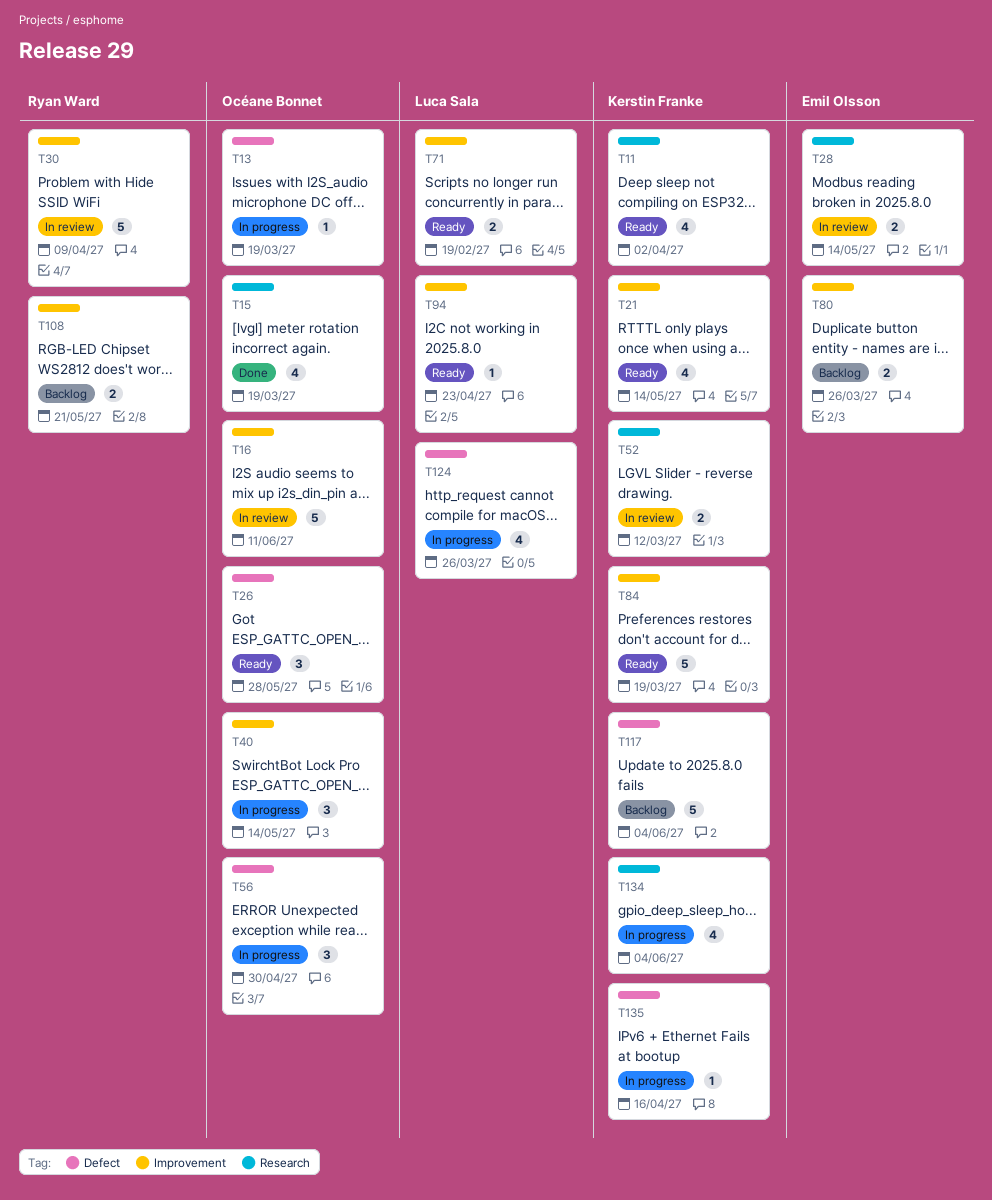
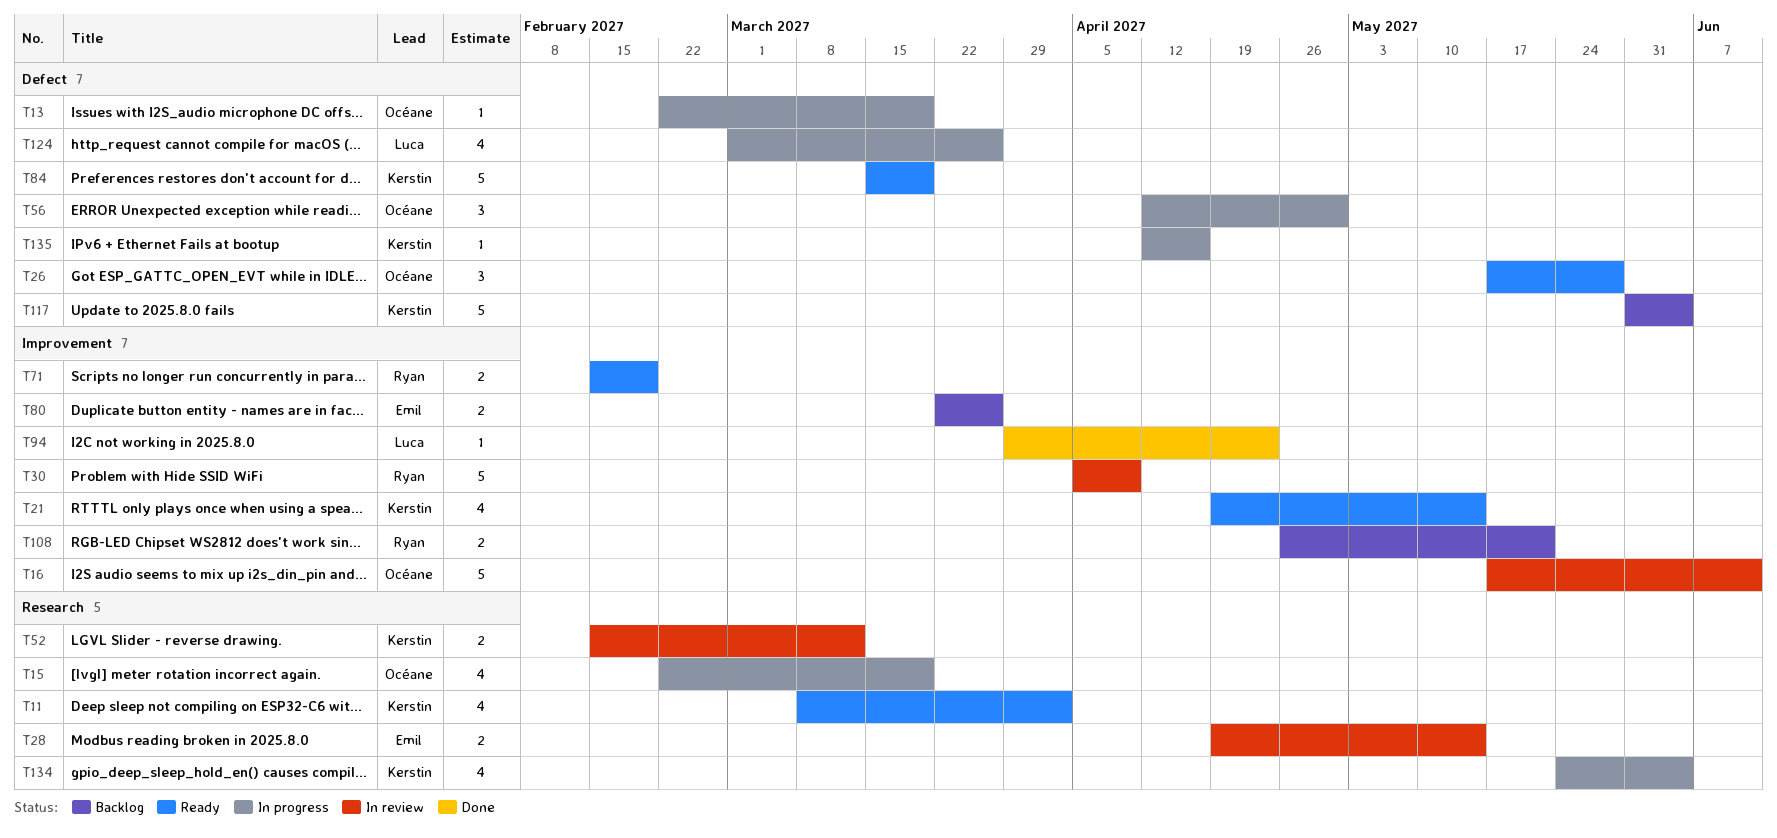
T15, status: Done -> In progress
T40: present -> none
T71, owner: Luca Sala -> Ryan Ward
T84, label: Improvement -> Defect
T94, status: Ready -> Done

